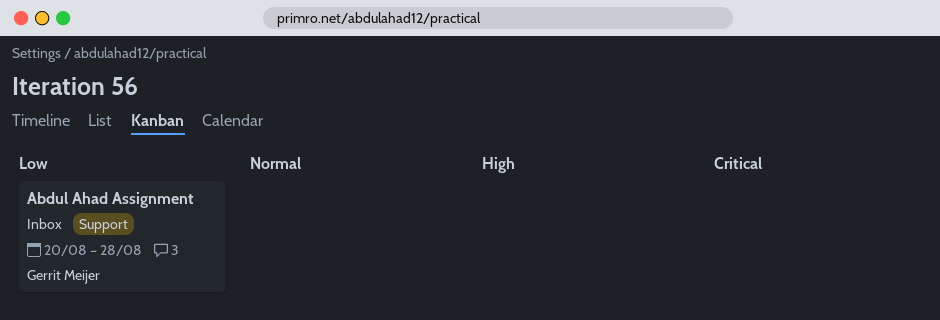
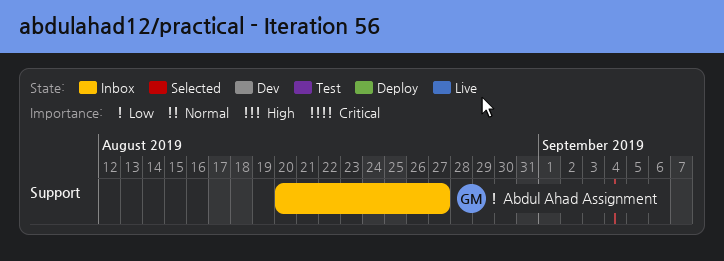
Abdul Ahad Assignment, due: Aug 28 -> Aug 27

